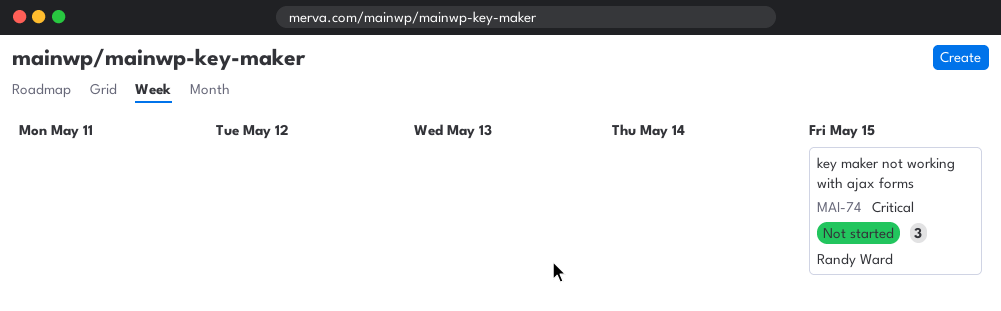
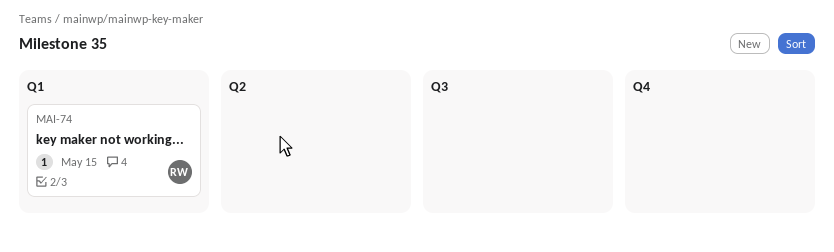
MAI-74, estimate: 3 -> 1

